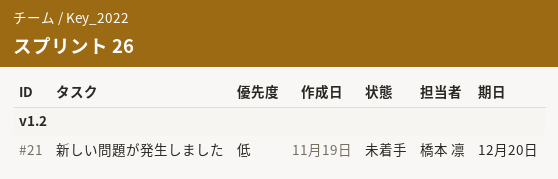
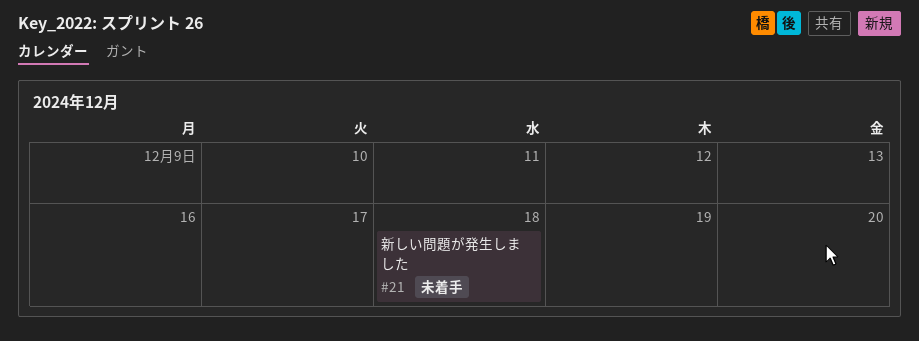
#21, due: Dec 20 -> Dec 18

